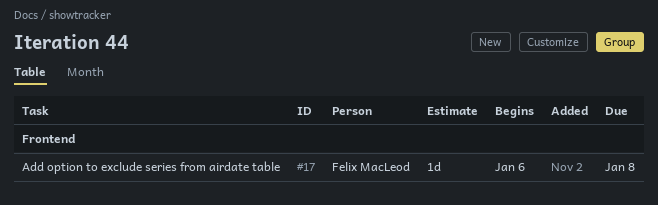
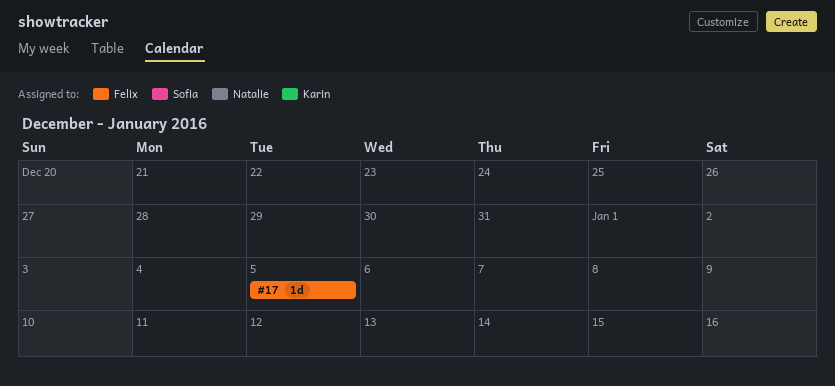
#17, start: Jan 6 -> Jan 5
#17, due: Jan 8 -> Jan 5

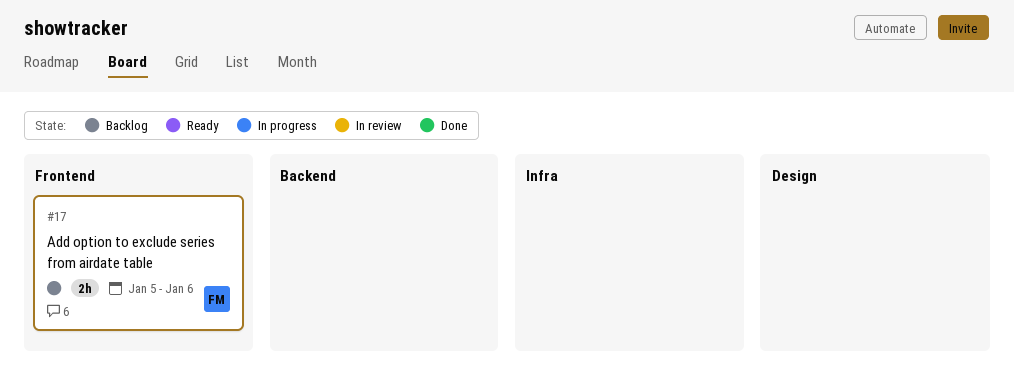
#17, estimate: 1d -> 2h
#17, due: Jan 5 -> Jan 6

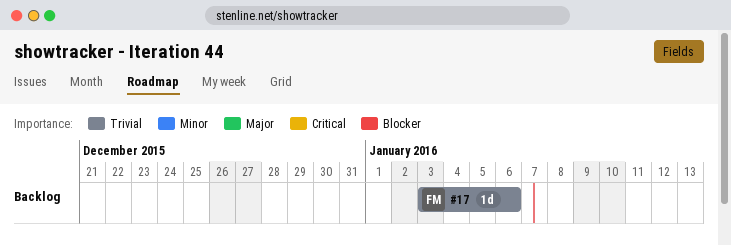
#17, estimate: 2h -> 1d
#17, start: Jan 5 -> Jan 3

